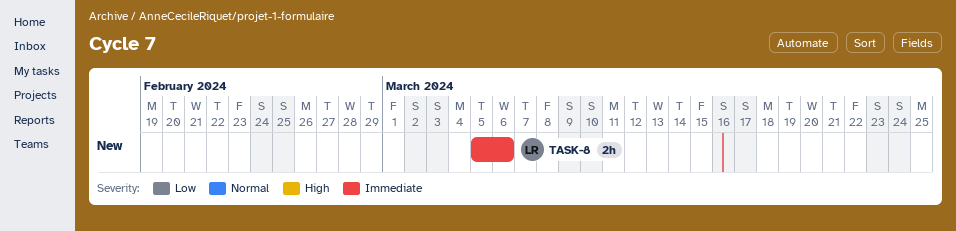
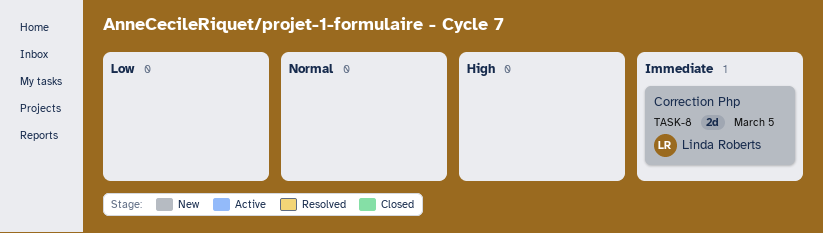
TASK-8, estimate: 2h -> 2d
TASK-8, due: Mar 6 -> Mar 5

